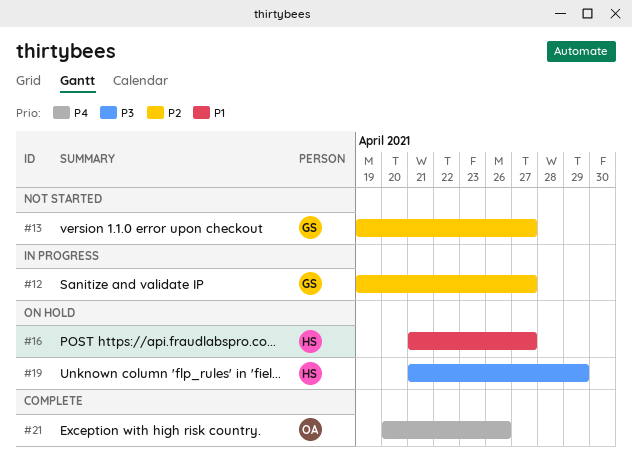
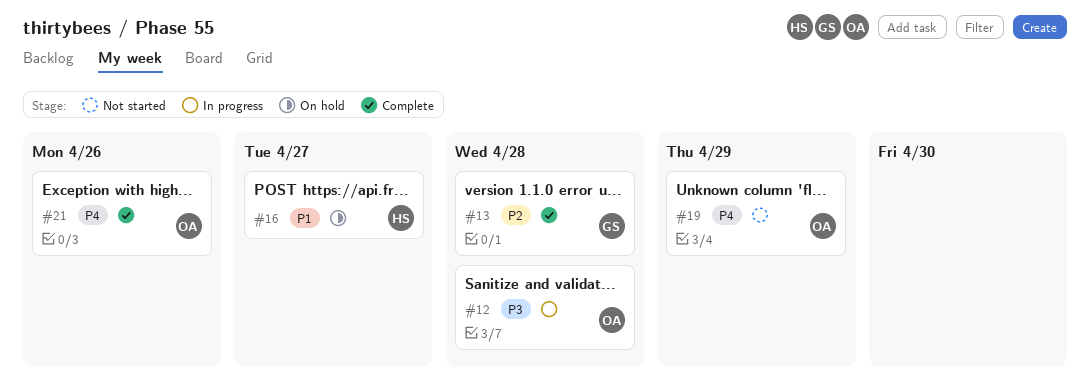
#12, owner: GS -> OA
#12, priority: P2 -> P3
#12, due: Apr 27 -> Apr 28
#13, status: Not started -> Complete
#13, due: Apr 27 -> Apr 28
#19, status: On hold -> Not started
#19, owner: HS -> OA
#19, priority: P3 -> P4

